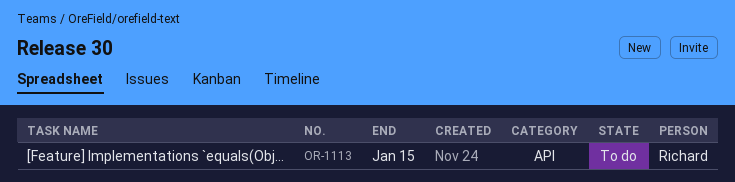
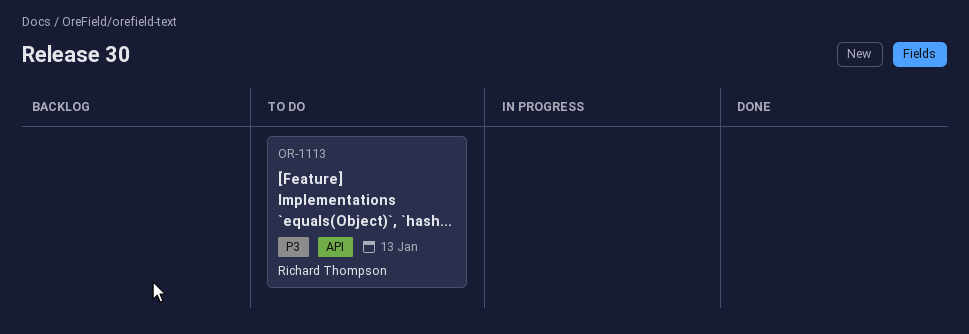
OR-1113, due: Jan 15 -> Jan 13

